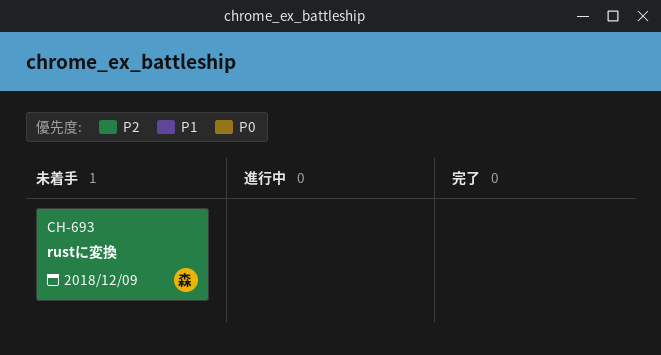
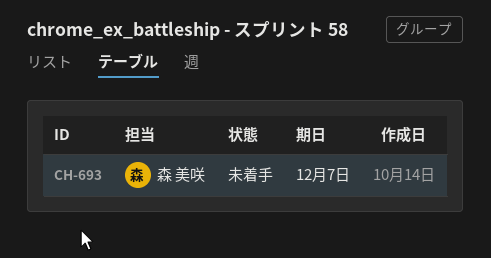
CH-693, due: Dec 9 -> Dec 7

